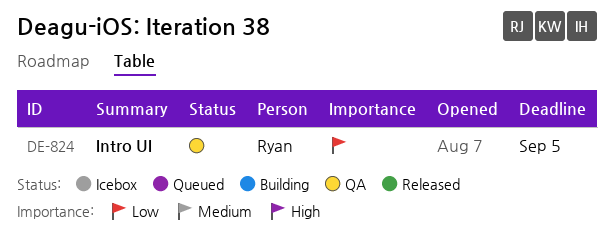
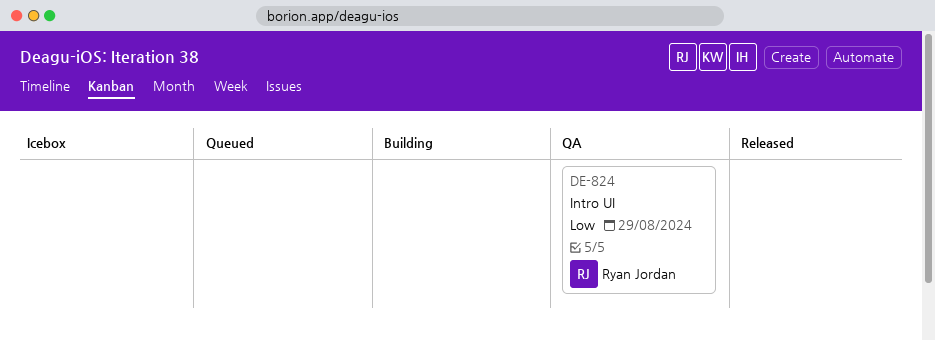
DE-824, due: Sep 5 -> Aug 29

